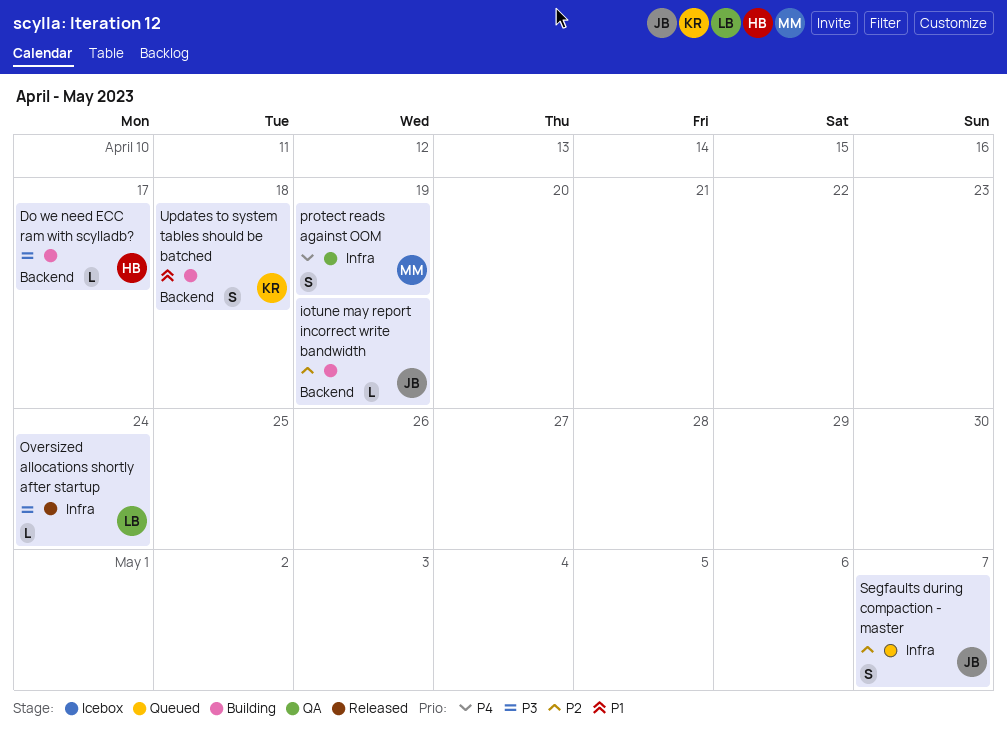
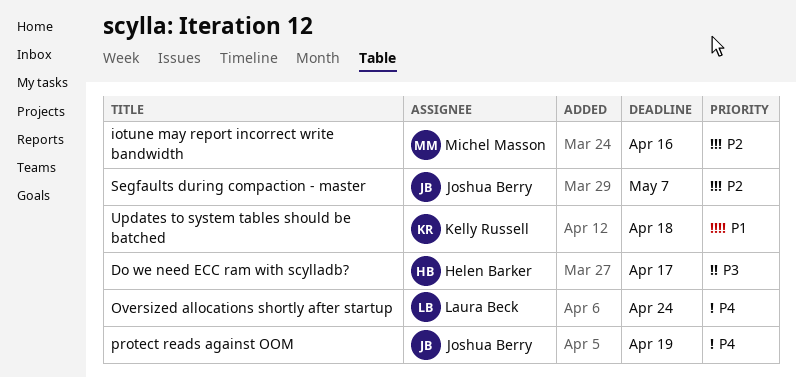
iotune may report incorrect write bandwidth, owner: Joshua Berry -> Michel Masson
iotune may report incorrect write bandwidth, due: Apr 19 -> Apr 16
Oversized allocations shortly after startup, priority: P3 -> P4
protect reads against OOM, owner: Michel Masson -> Joshua Berry

